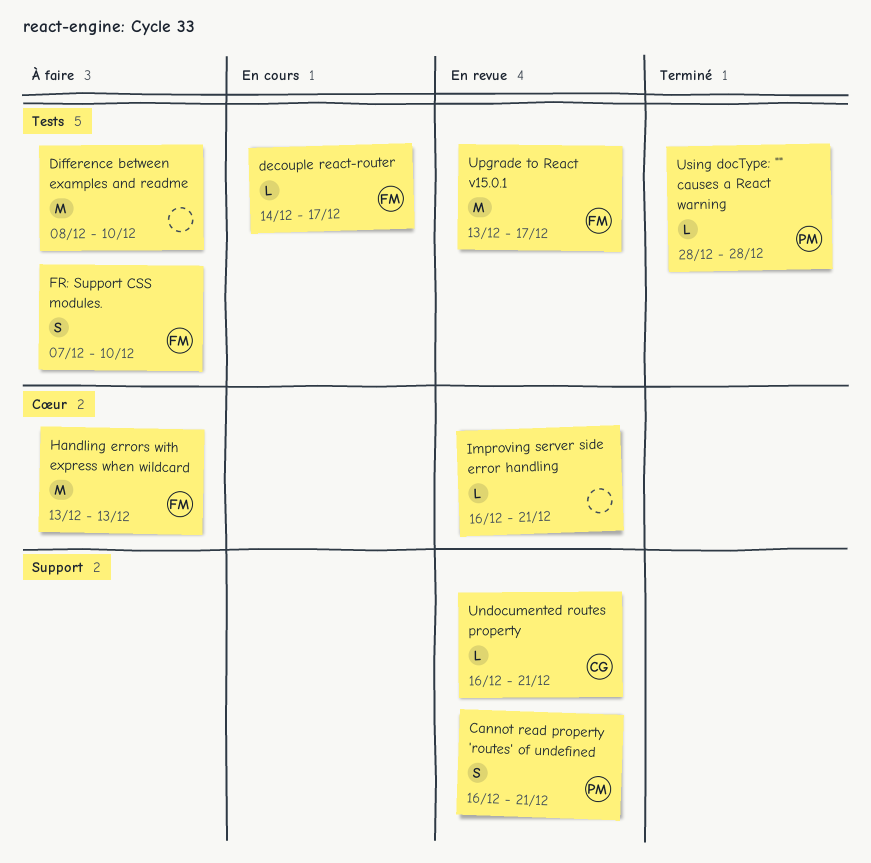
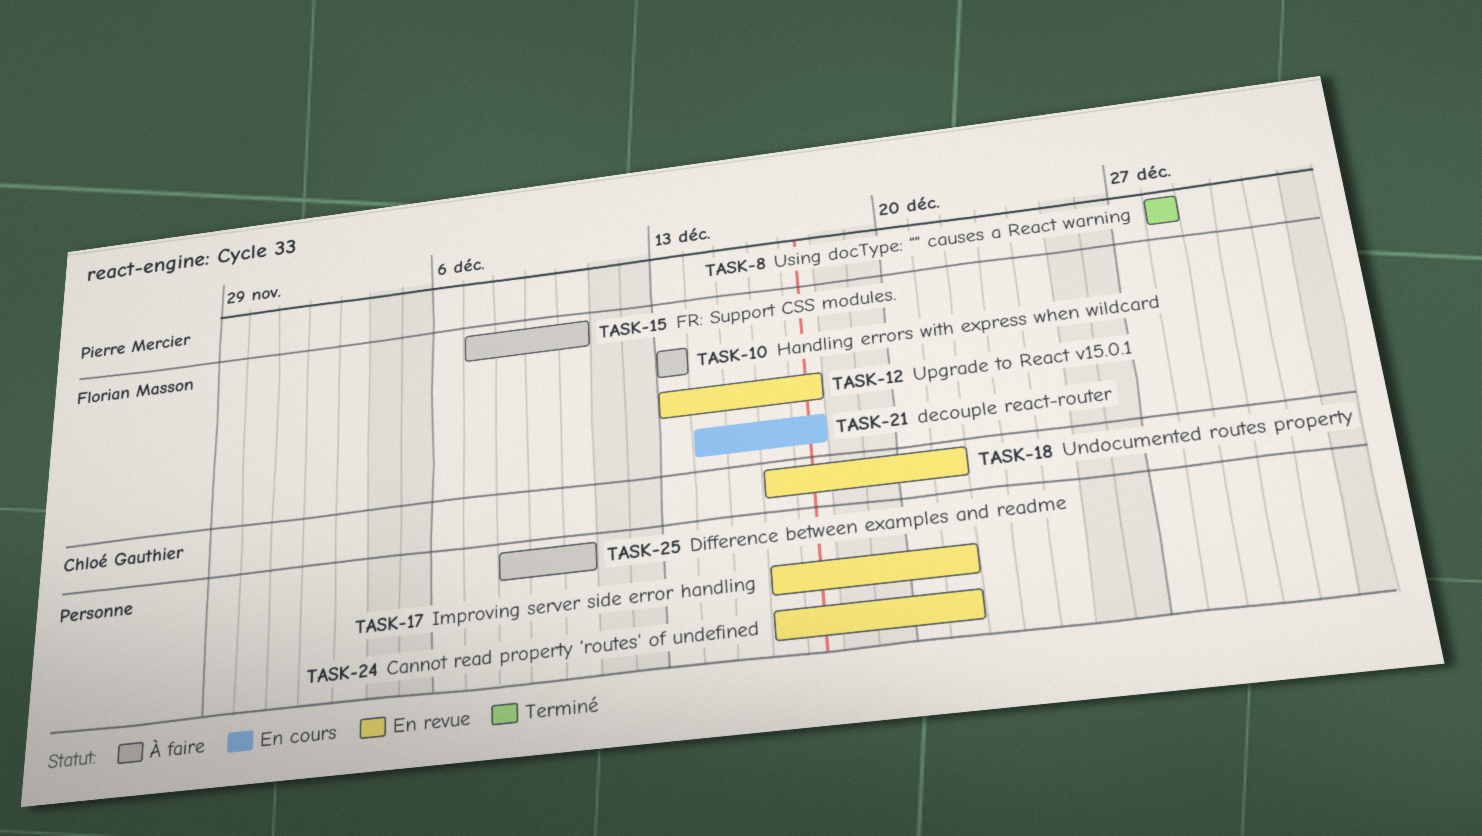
Cannot read property 'routes' of undefined, owner: Pierre Mercier -> none

